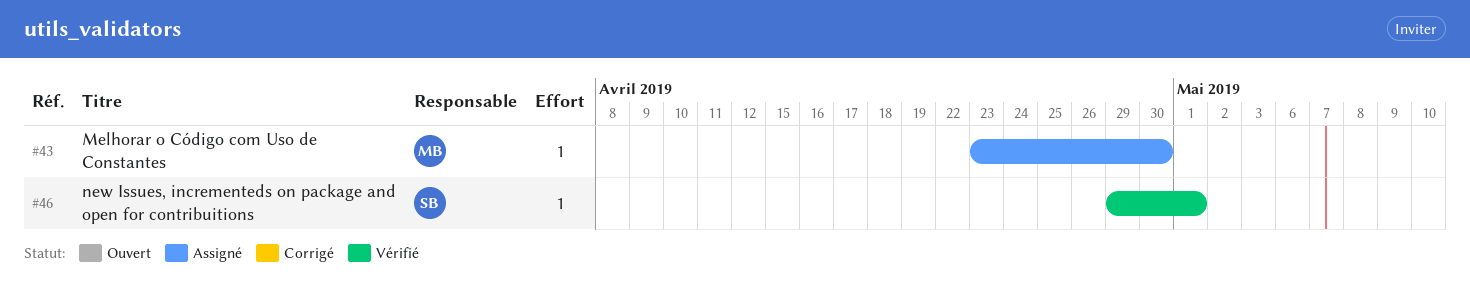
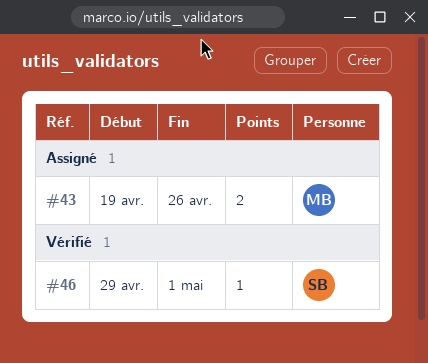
#43, estimate: 1 -> 2
#43, start: Apr 23 -> Apr 19
#43, due: Apr 30 -> Apr 26

